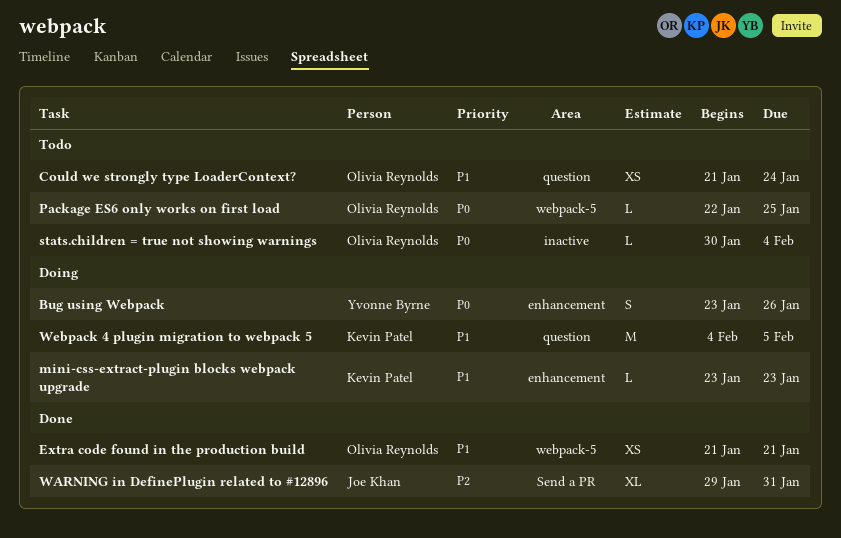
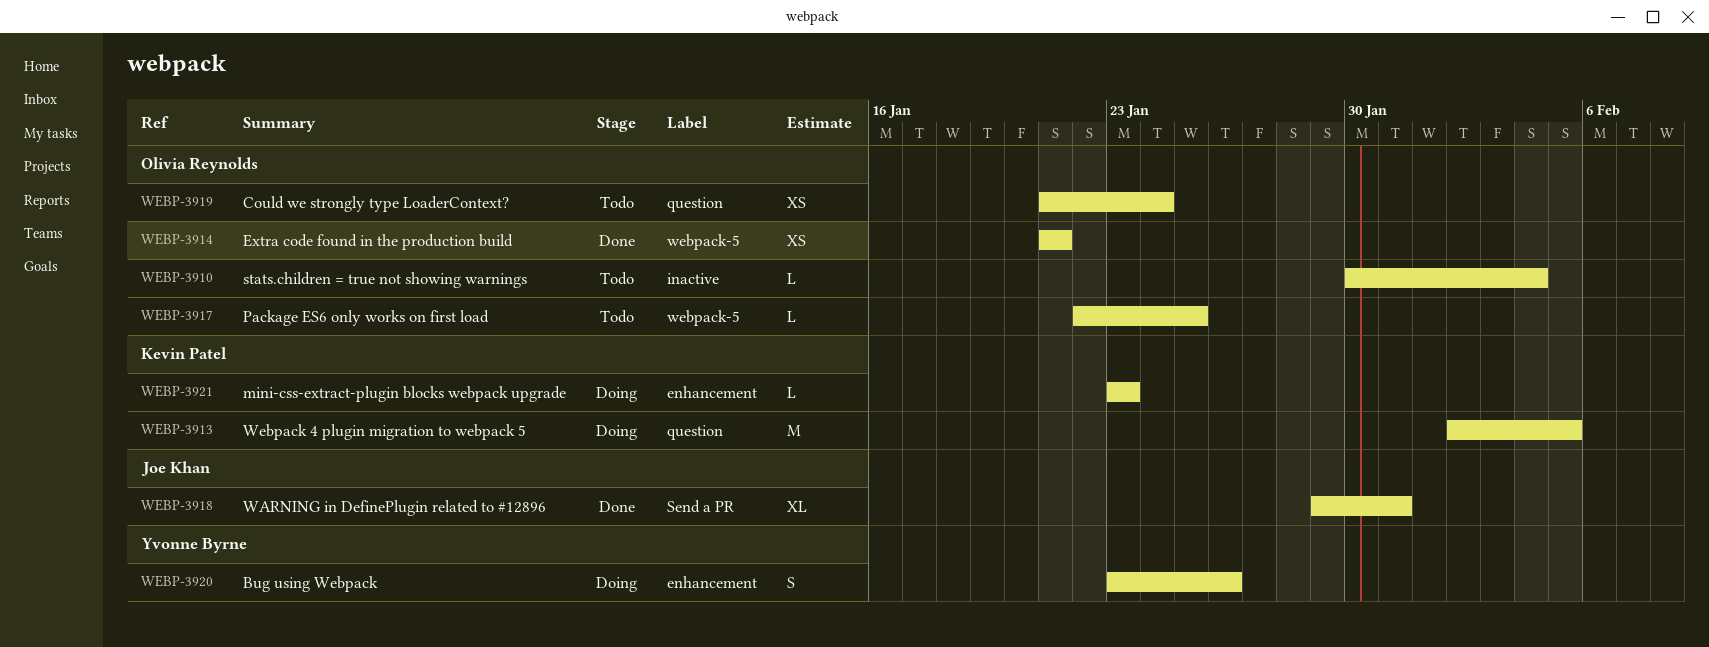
Webpack 4 plugin migration to webpack 5, start: Feb 4 -> Feb 2

